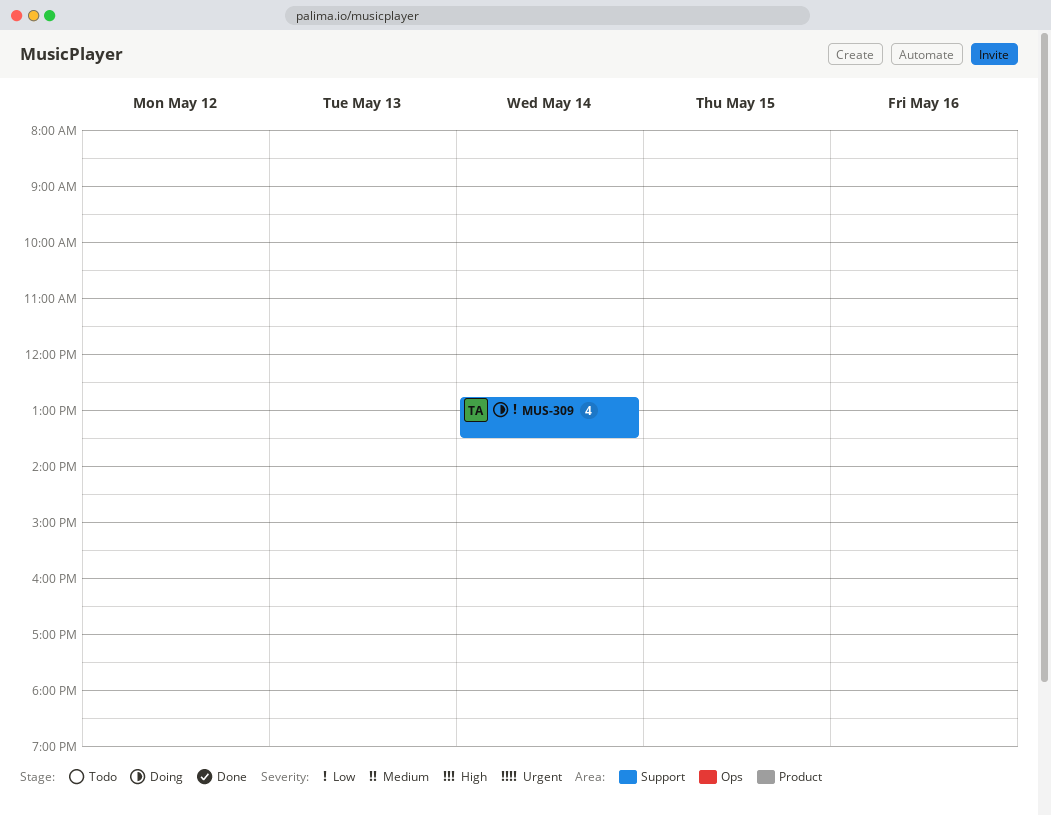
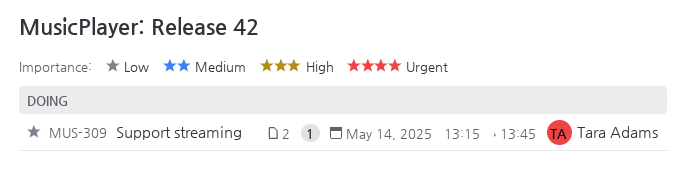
MUS-309, estimate: 4 -> 1
MUS-309, begins: 12:45 -> 13:15
MUS-309, ends: 13:30 -> 13:45

